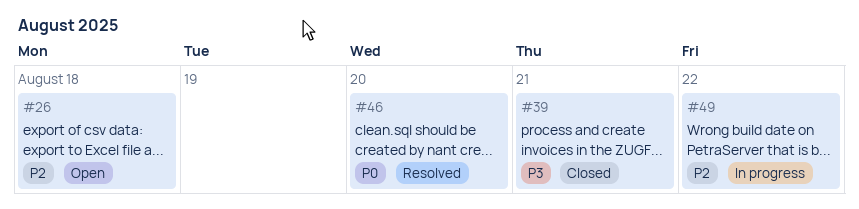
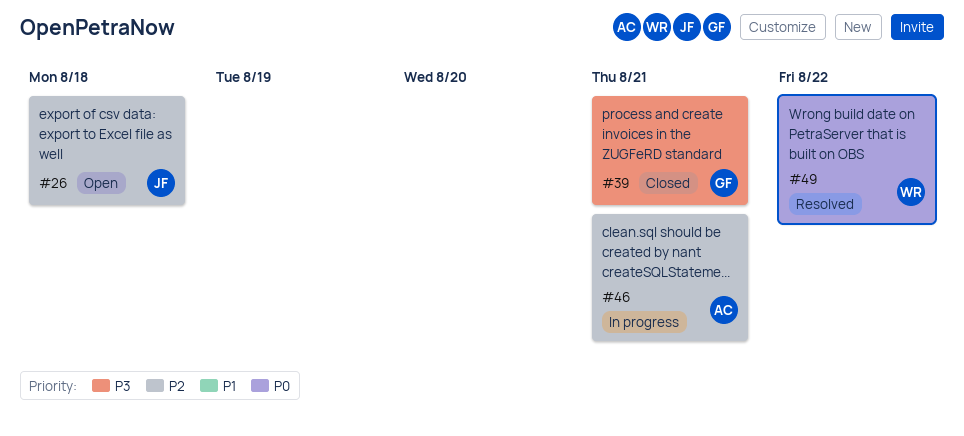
#46, status: Resolved -> In progress
#46, priority: P0 -> P2
#46, due: Aug 20 -> Aug 21
#49, status: In progress -> Resolved
#49, priority: P2 -> P0

